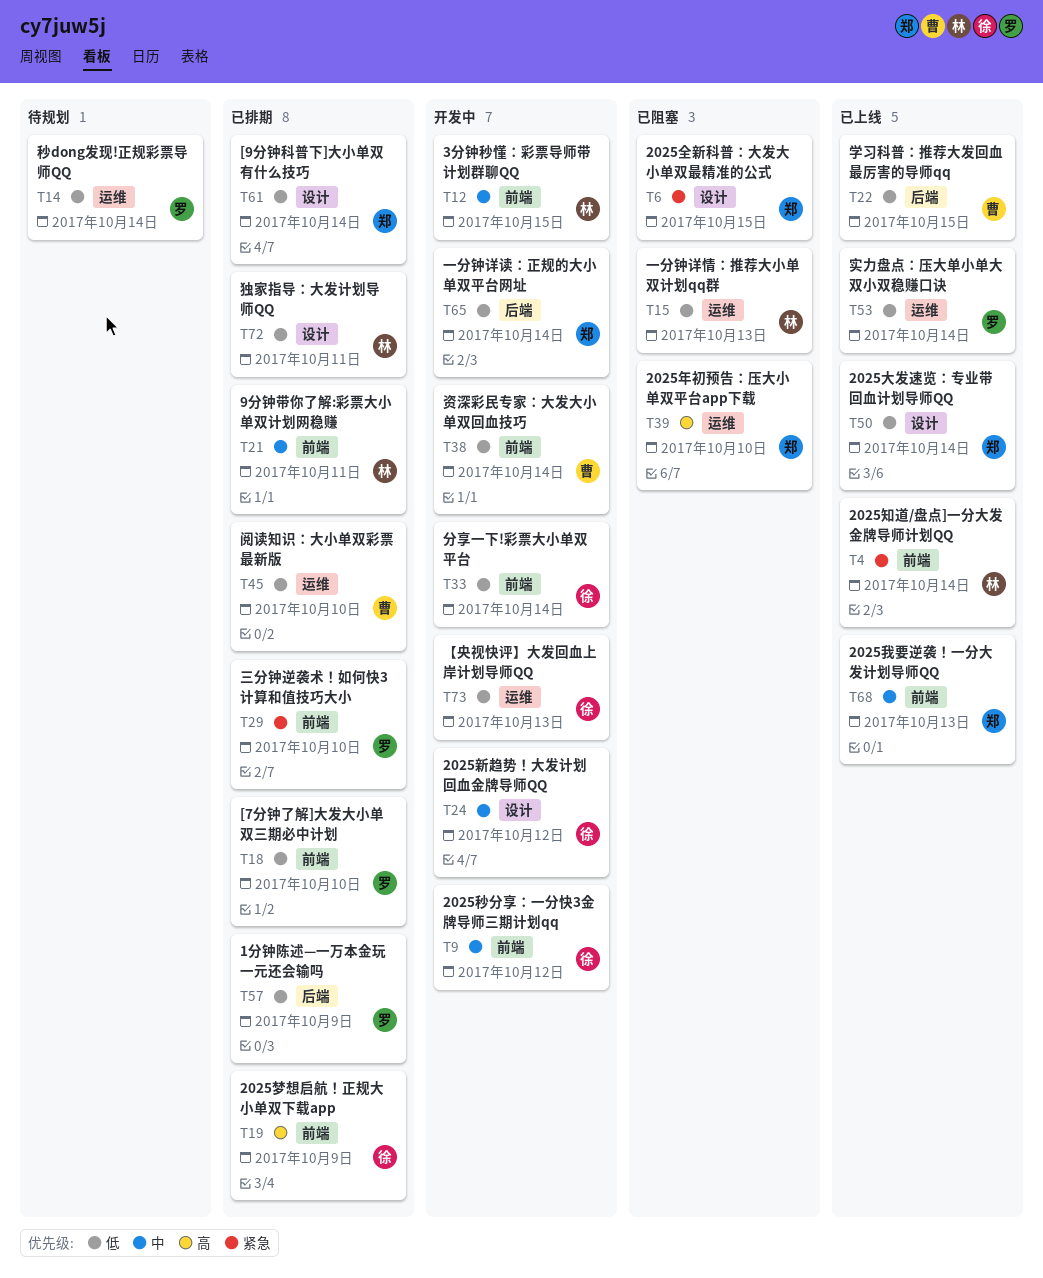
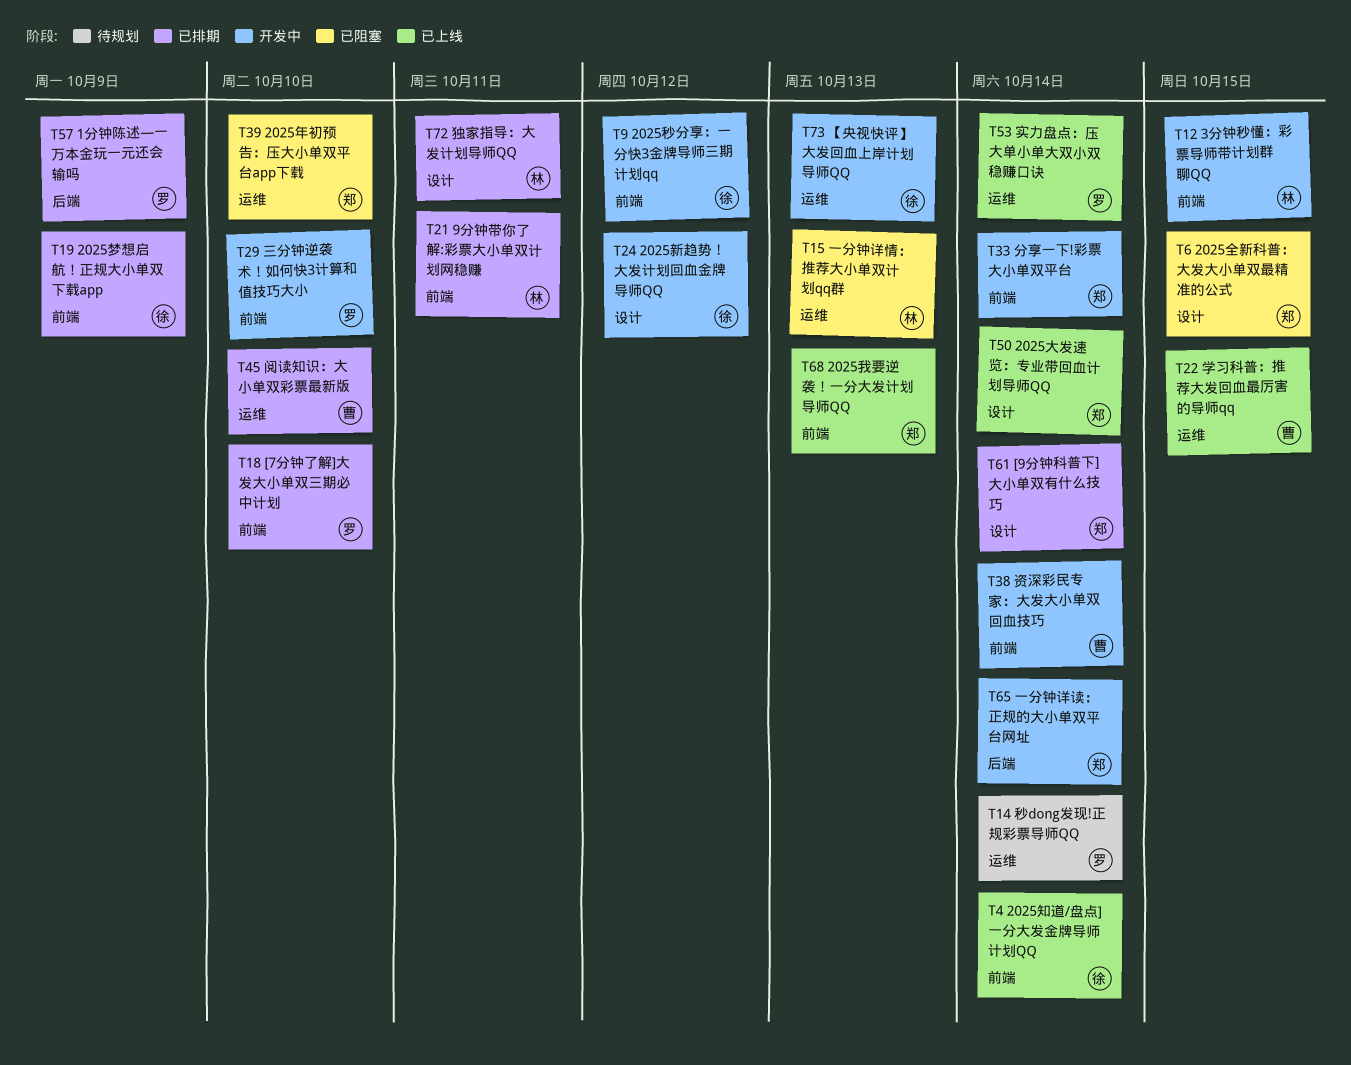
T4, owner: 林 -> 徐
T22, label: 后端 -> 运维
T29, status: 已排期 -> 开发中
T33, owner: 徐 -> 郑

